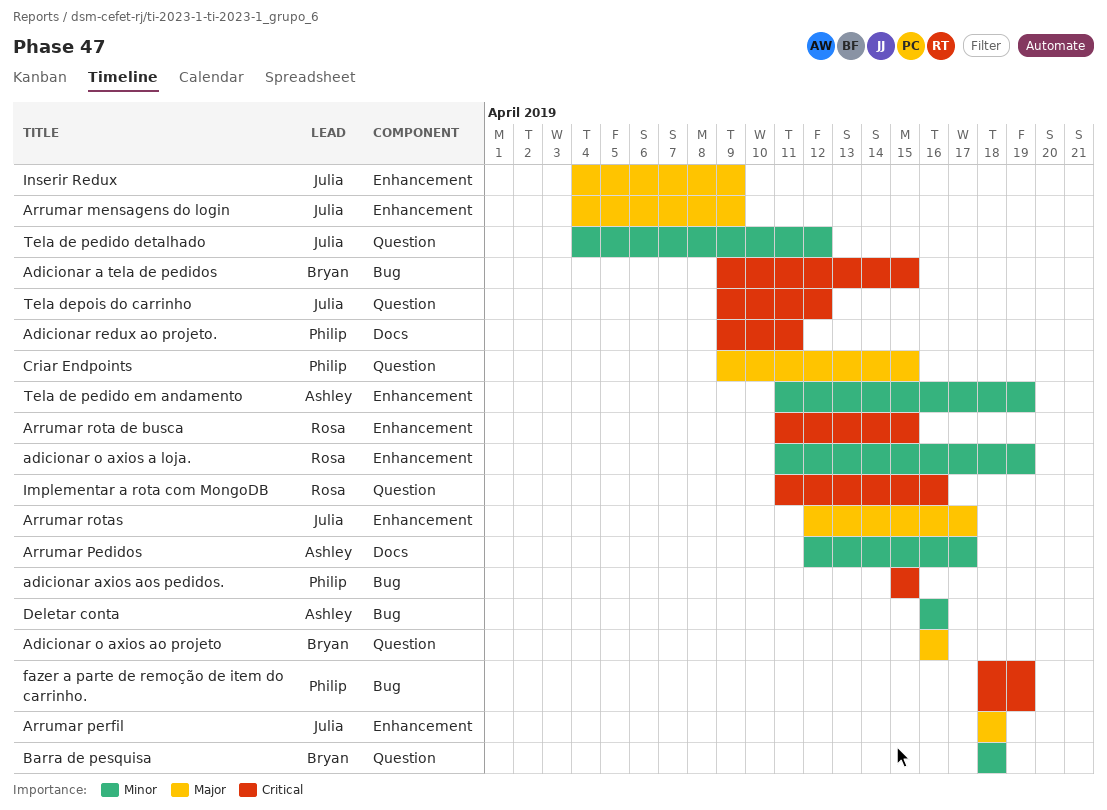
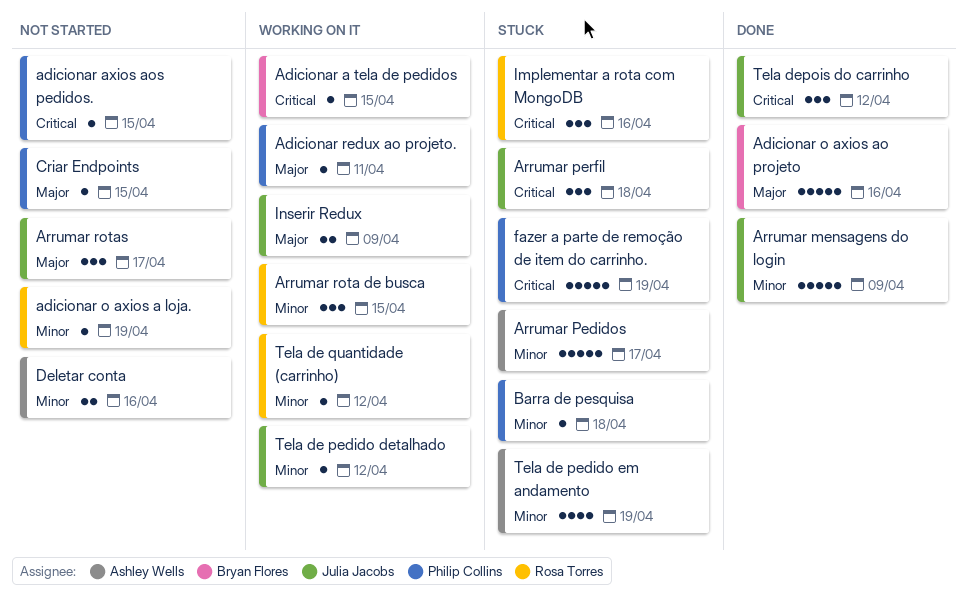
Adicionar redux ao projeto., priority: Critical -> Major
Arrumar mensagens do login, priority: Major -> Minor
Arrumar perfil, priority: Major -> Critical
Arrumar rota de busca, priority: Critical -> Minor
Barra de pesquisa, owner: Bryan Flores -> Philip Collins
Tela de quantidade (carrinho): none -> present

